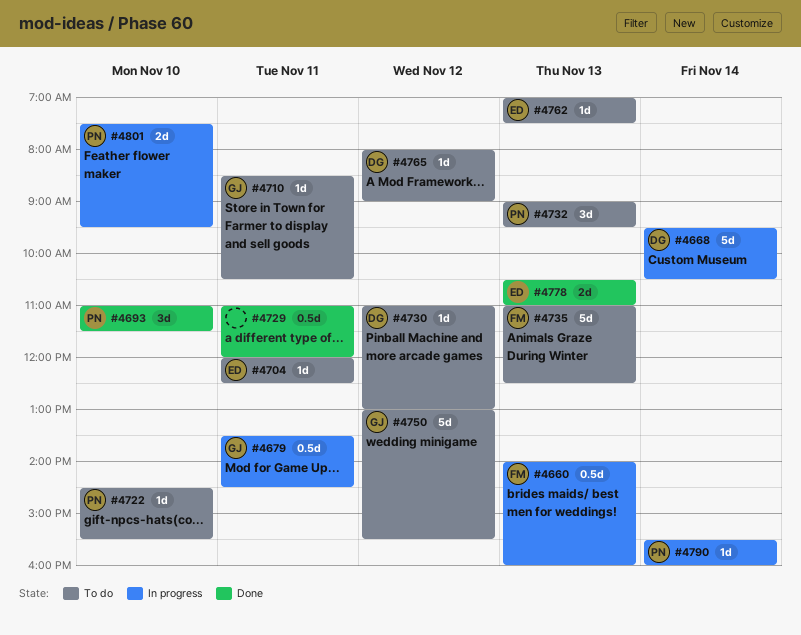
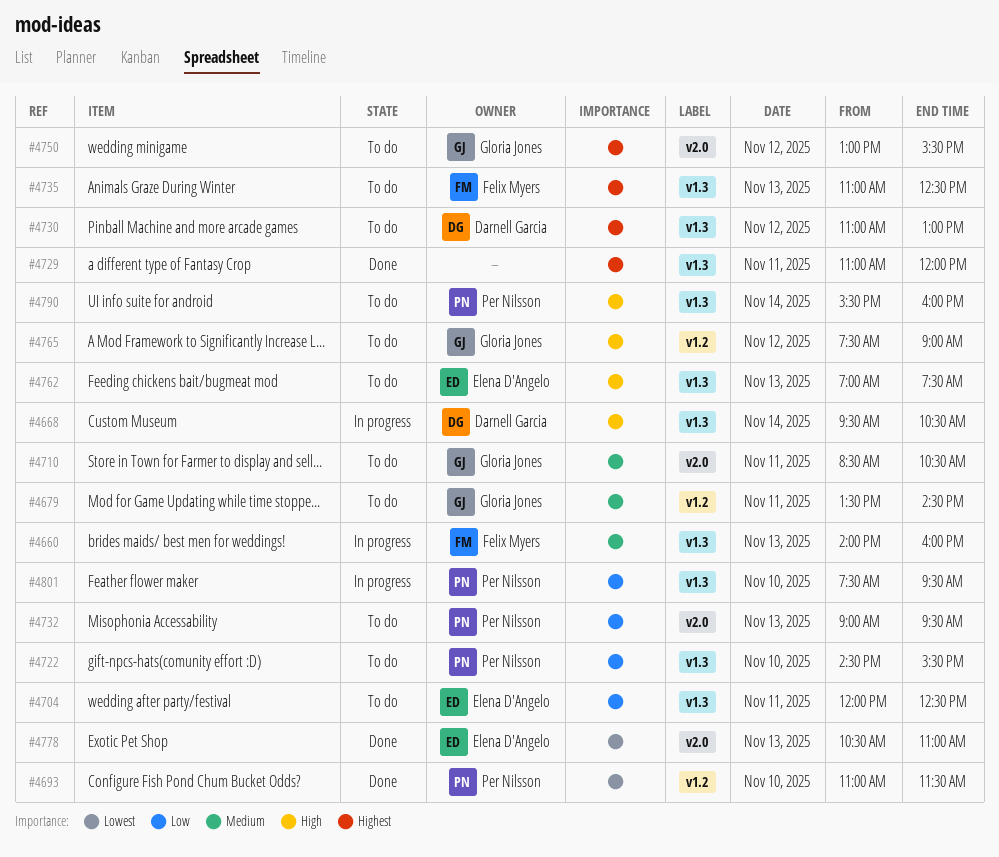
#4679, status: In progress -> To do
#4765, owner: Darnell Garcia -> Gloria Jones
#4765, begins: 08:00 -> 07:30
#4790, status: In progress -> To do

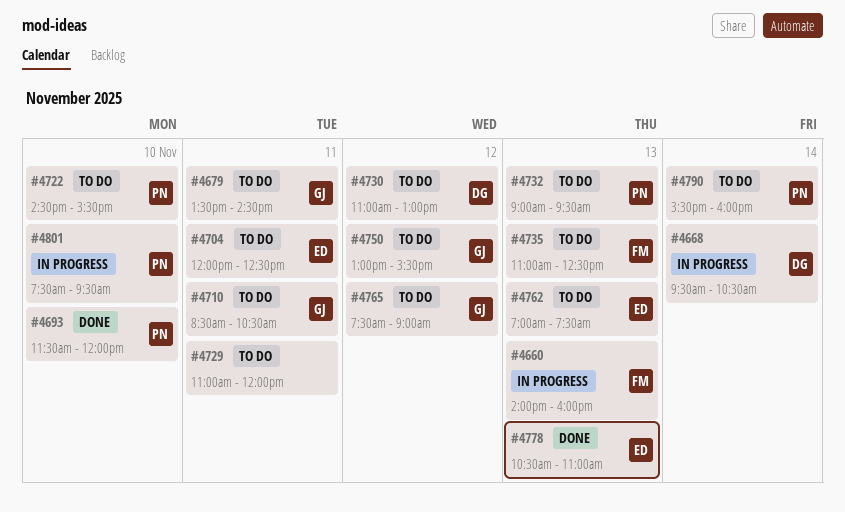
#4693, begins: 11:00 -> 11:30
#4693, ends: 11:30 -> 12:00
#4729, status: Done -> To do

